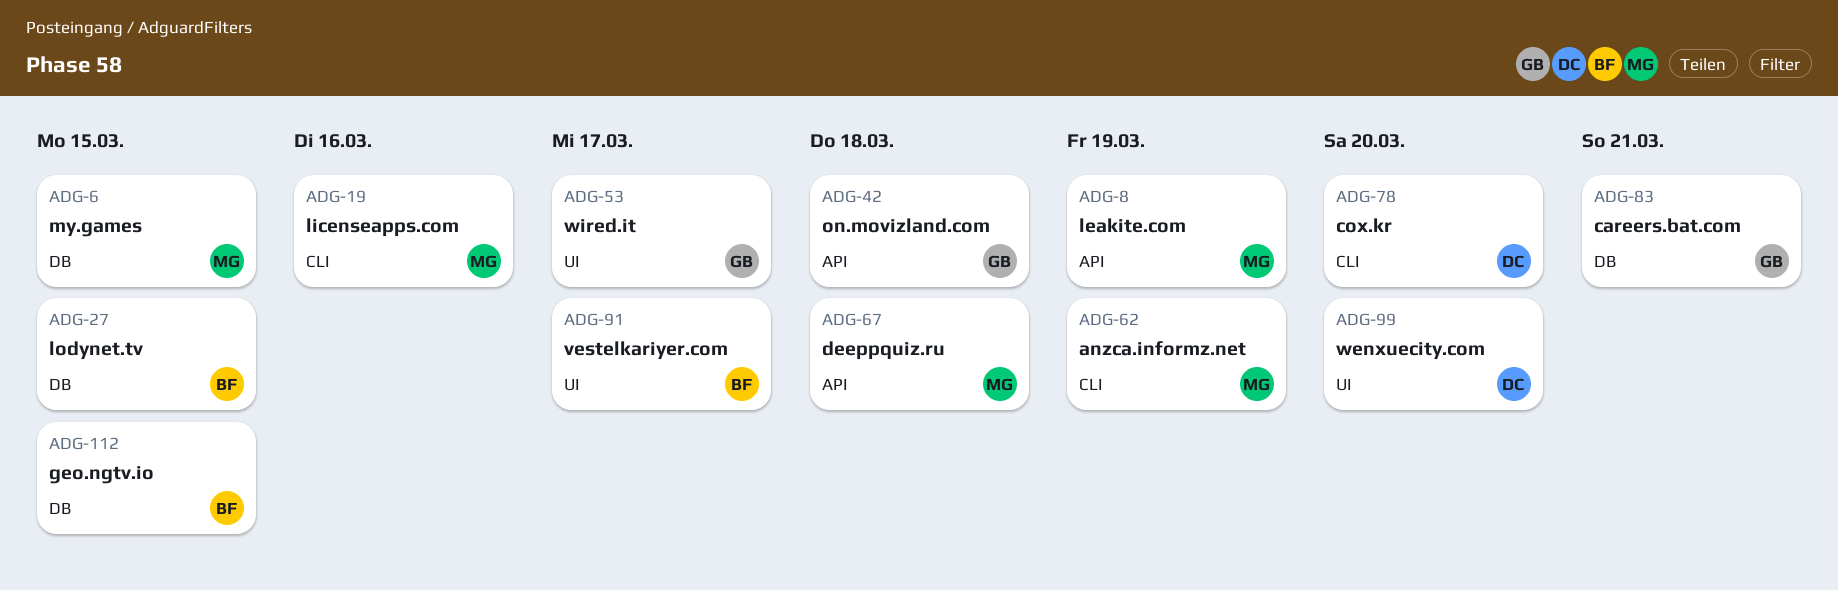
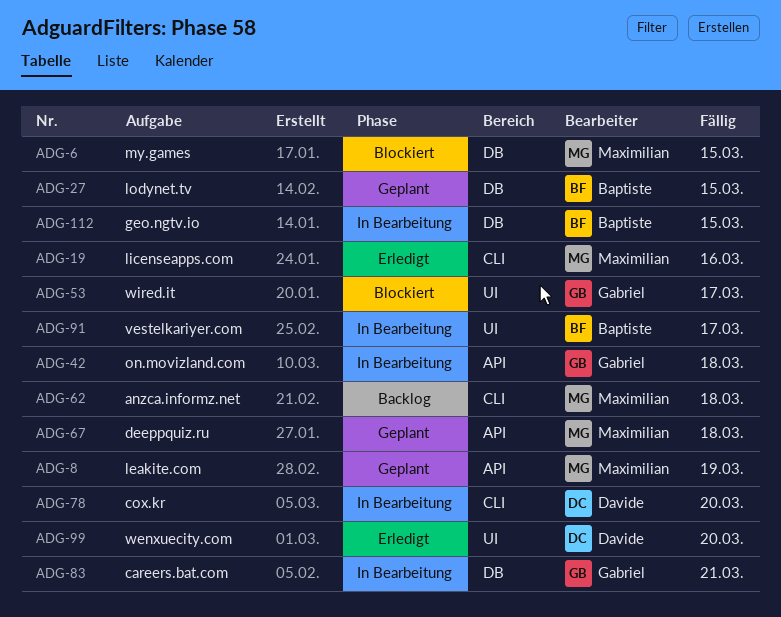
ADG-62, due: Mar 19 -> Mar 18

